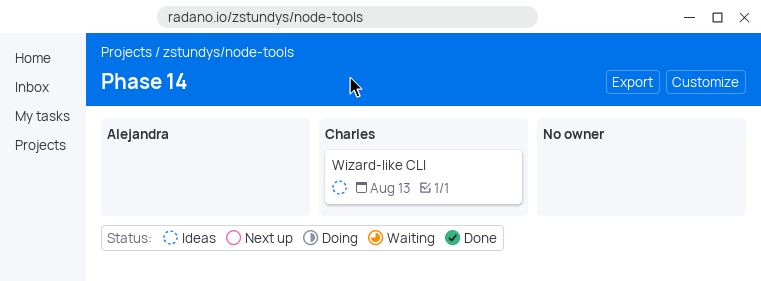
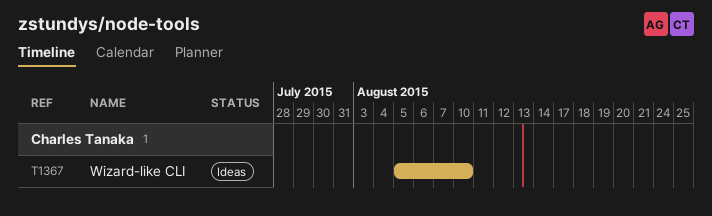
Wizard-like CLI, due: Aug 13 -> Aug 10

